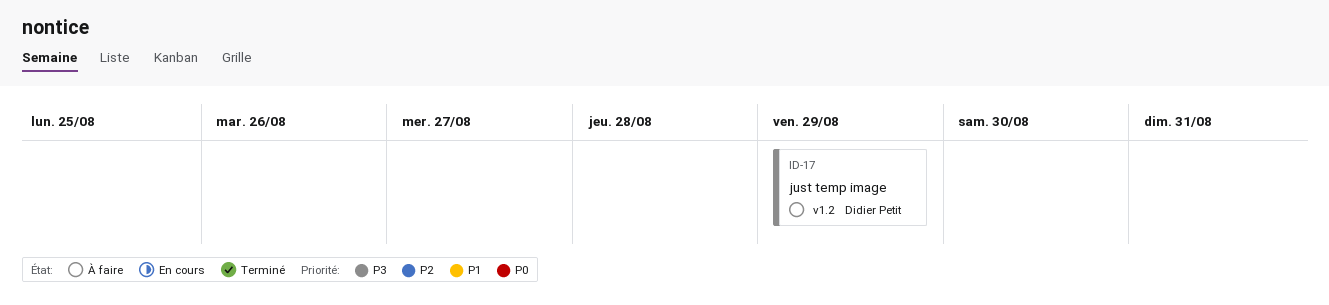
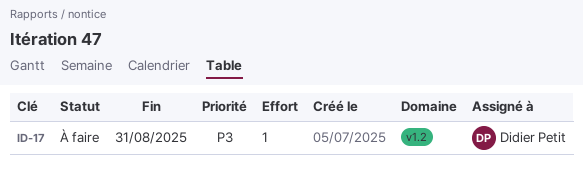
ID-17, due: Aug 29 -> Aug 31

